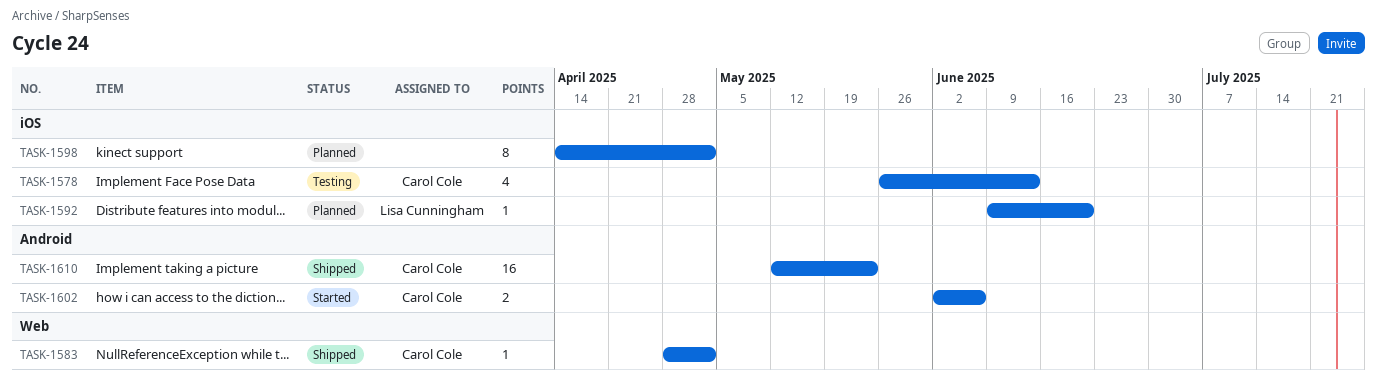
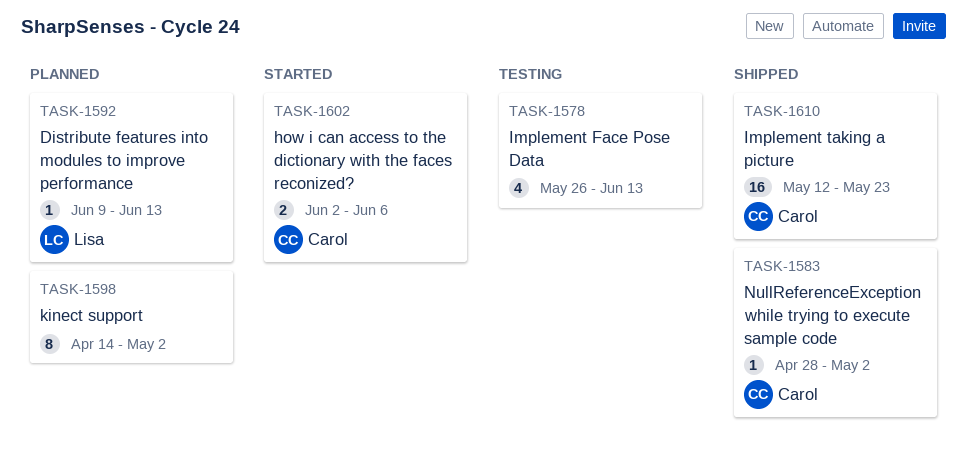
TASK-1578, owner: Carol Cole -> none
TASK-1592, due: Jun 20 -> Jun 13

